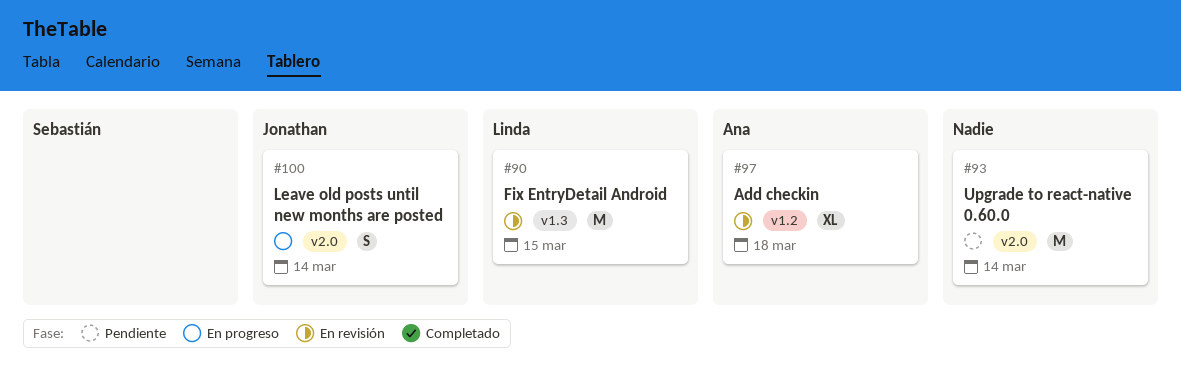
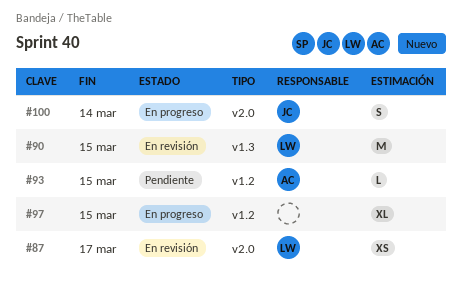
#87: none -> present
#93, owner: none -> Ana
#93, label: v2.0 -> v1.2
#93, estimate: M -> L
#93, due: Mar 14 -> Mar 15
#97, status: En revisión -> En progreso
#97, owner: Ana -> none
#97, due: Mar 18 -> Mar 15

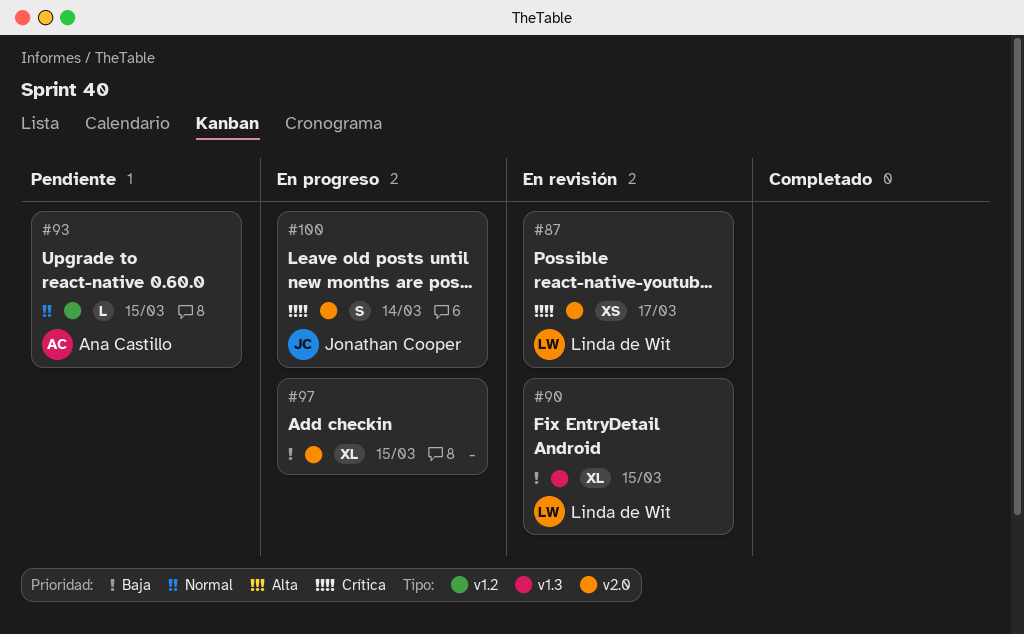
#90, estimate: M -> XL
#97, label: v1.2 -> v2.0

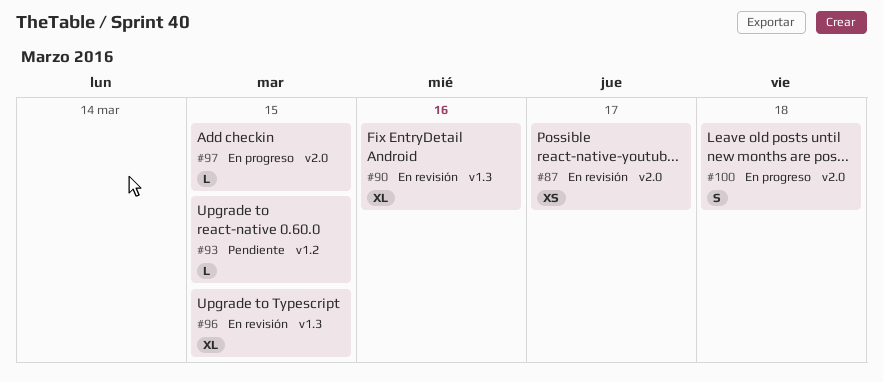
#90, due: Mar 15 -> Mar 16
#96: none -> present
#97, estimate: XL -> L
#100, due: Mar 14 -> Mar 18

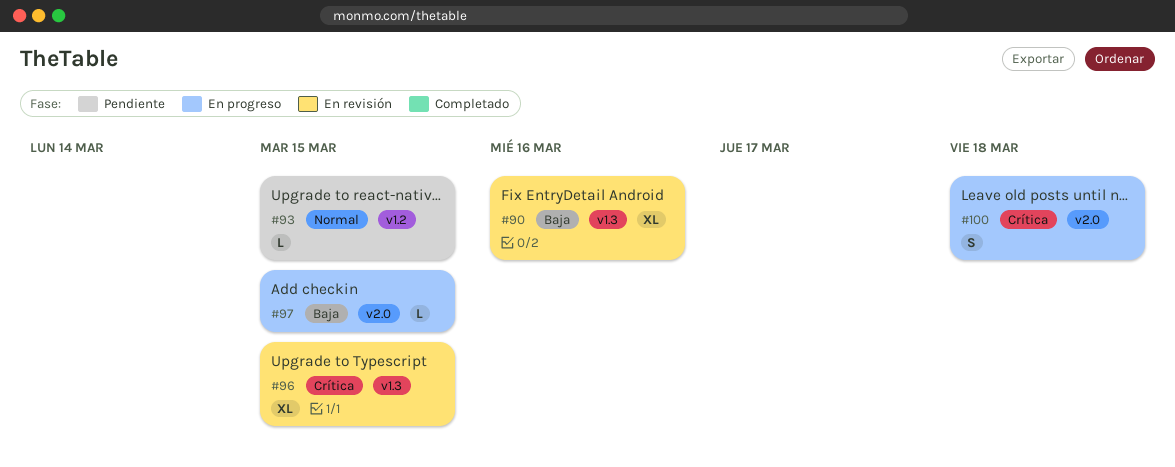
#87: present -> none

